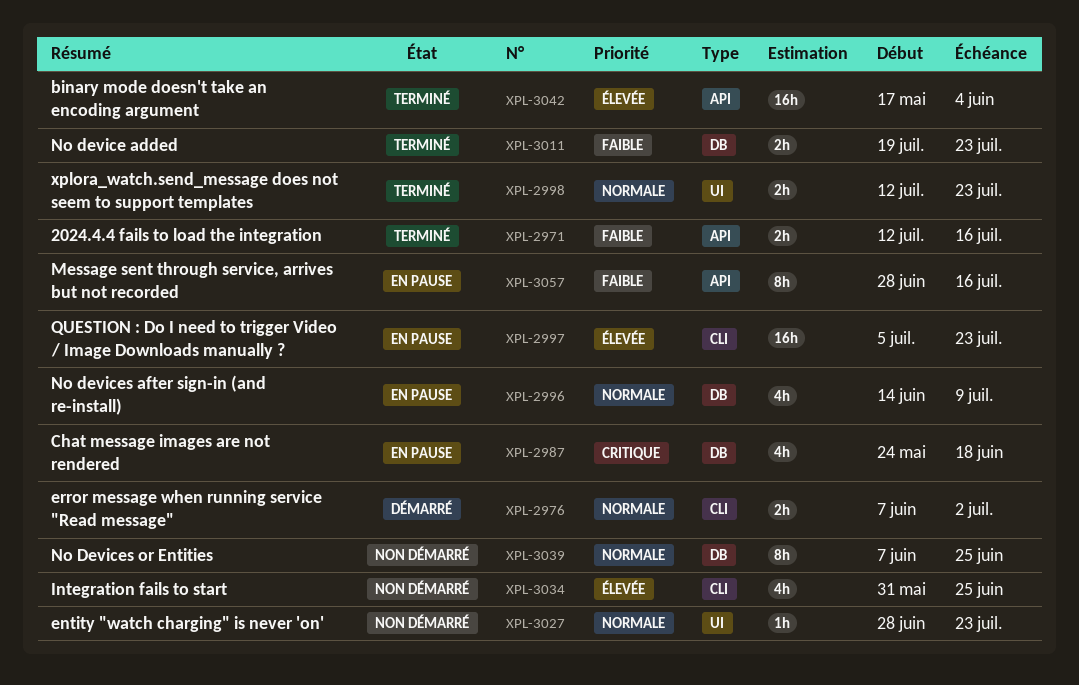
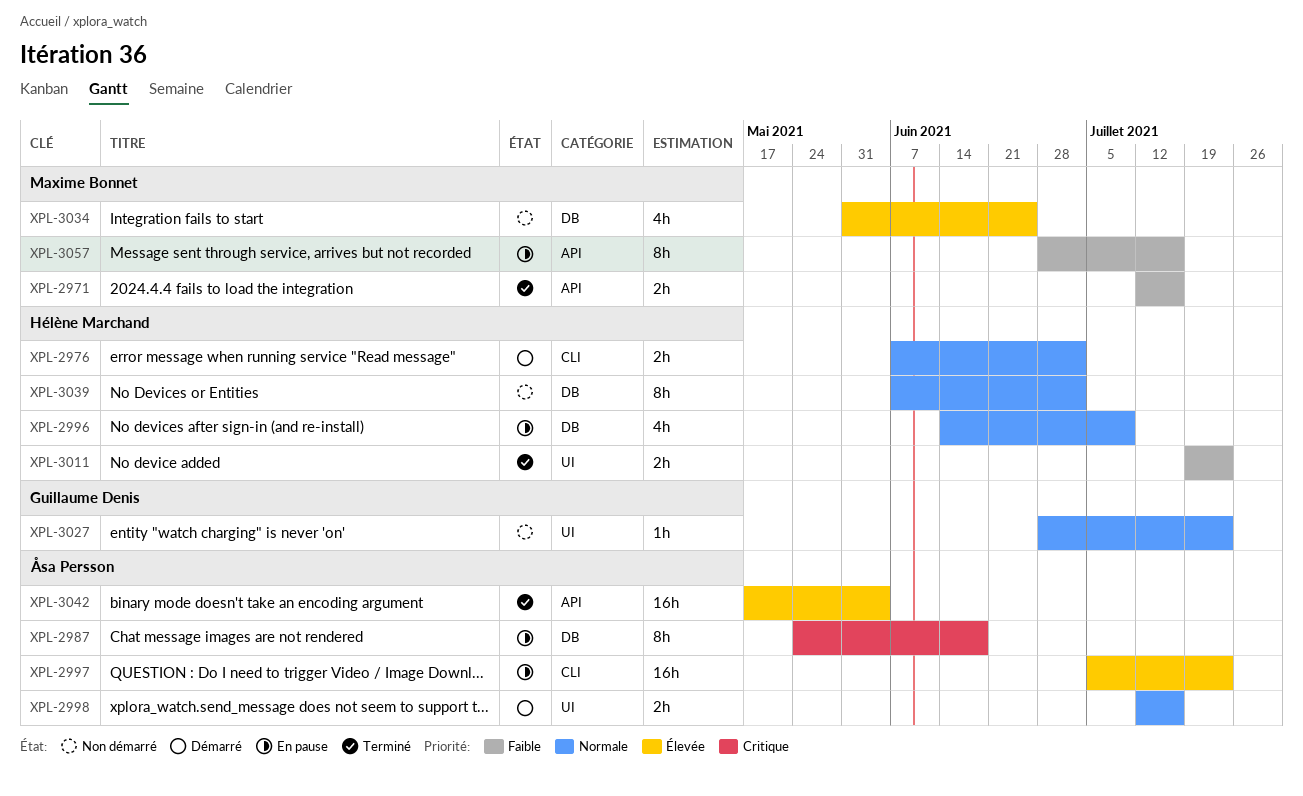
XPL-2987, estimate: 4h -> 8h
XPL-2998, status: Terminé -> Démarré
XPL-2998, due: Jul 23 -> Jul 16
XPL-3011, label: DB -> UI
XPL-3034, label: CLI -> DB
XPL-3039, due: Jun 25 -> Jul 2

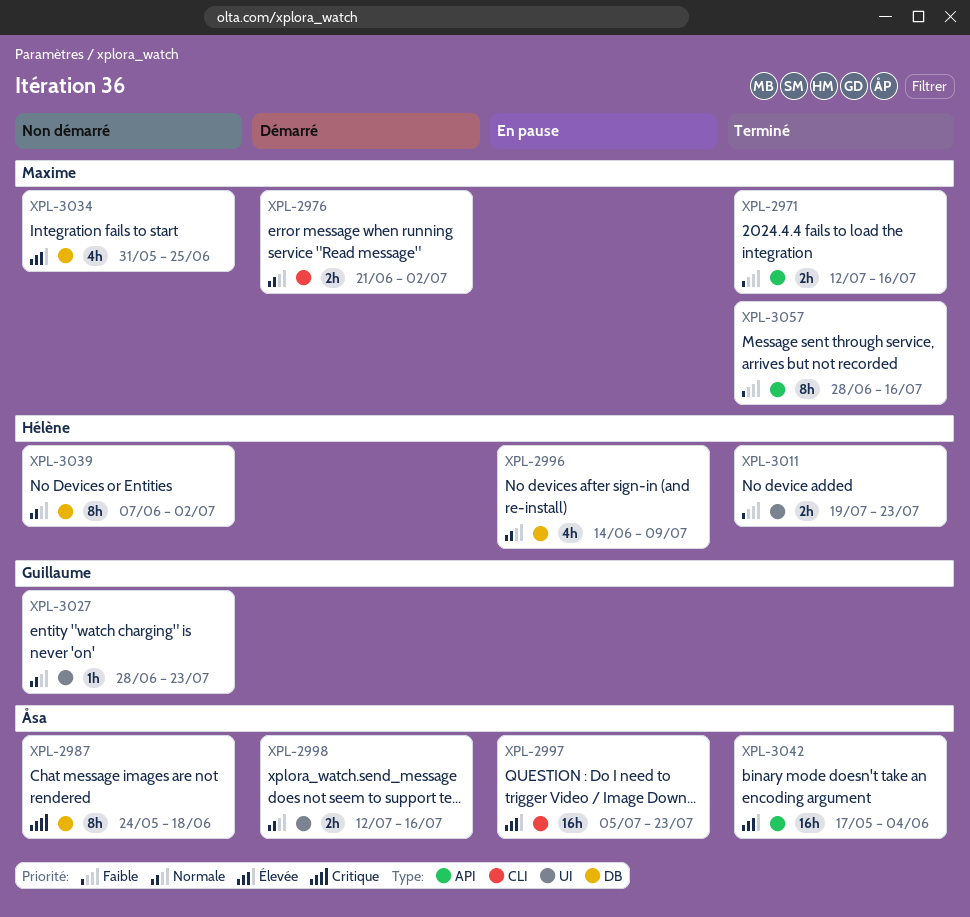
XPL-2976, owner: Hélène Marchand -> Maxime Bonnet
XPL-2976, start: Jun 7 -> Jun 21
XPL-2987, status: En pause -> Non démarré
XPL-3057, status: En pause -> Terminé

